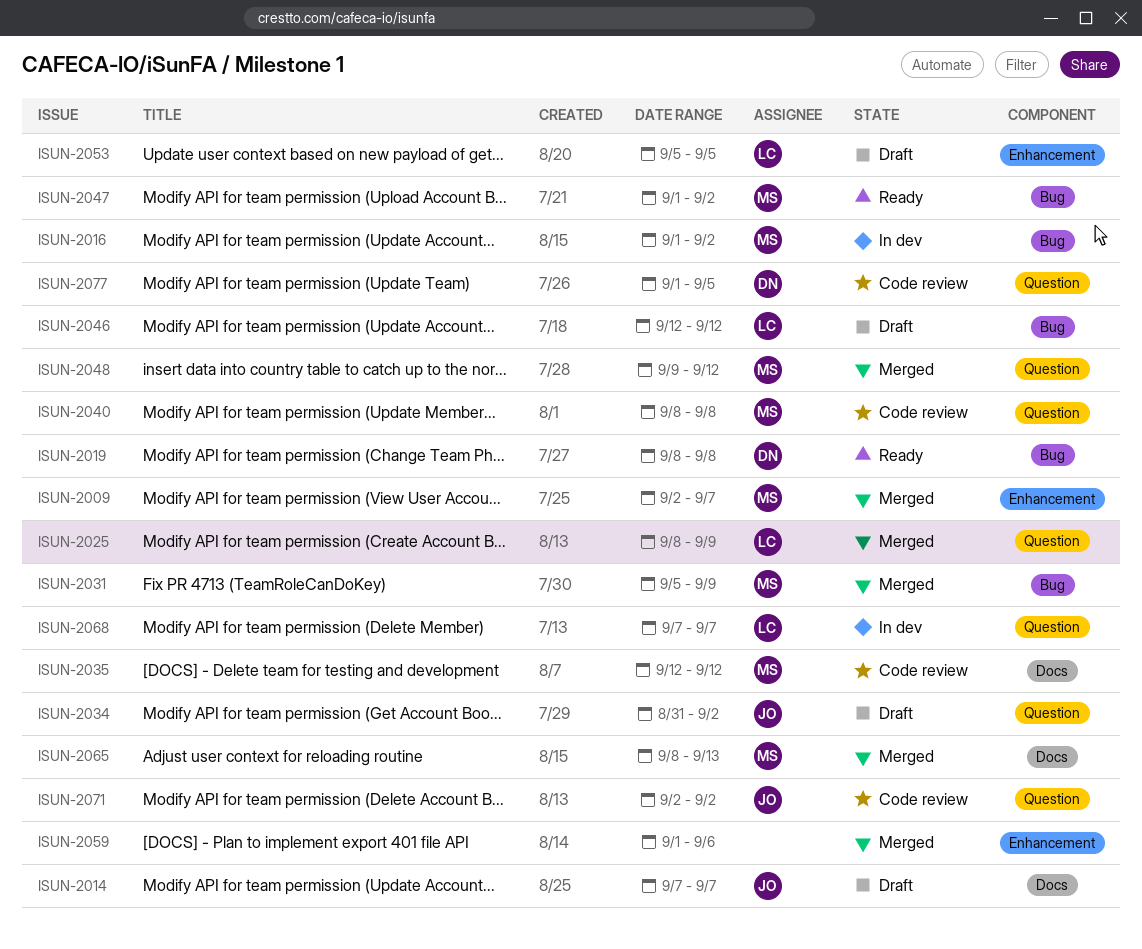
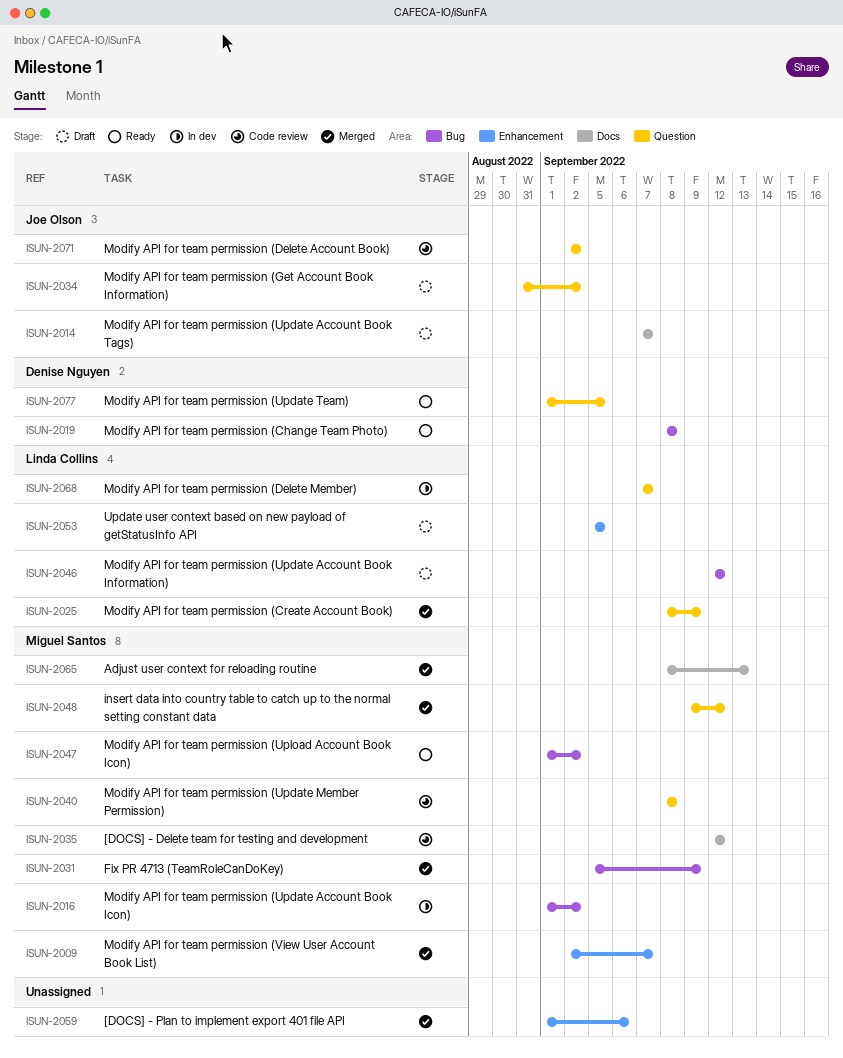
ISUN-2077, status: Code review -> Ready

